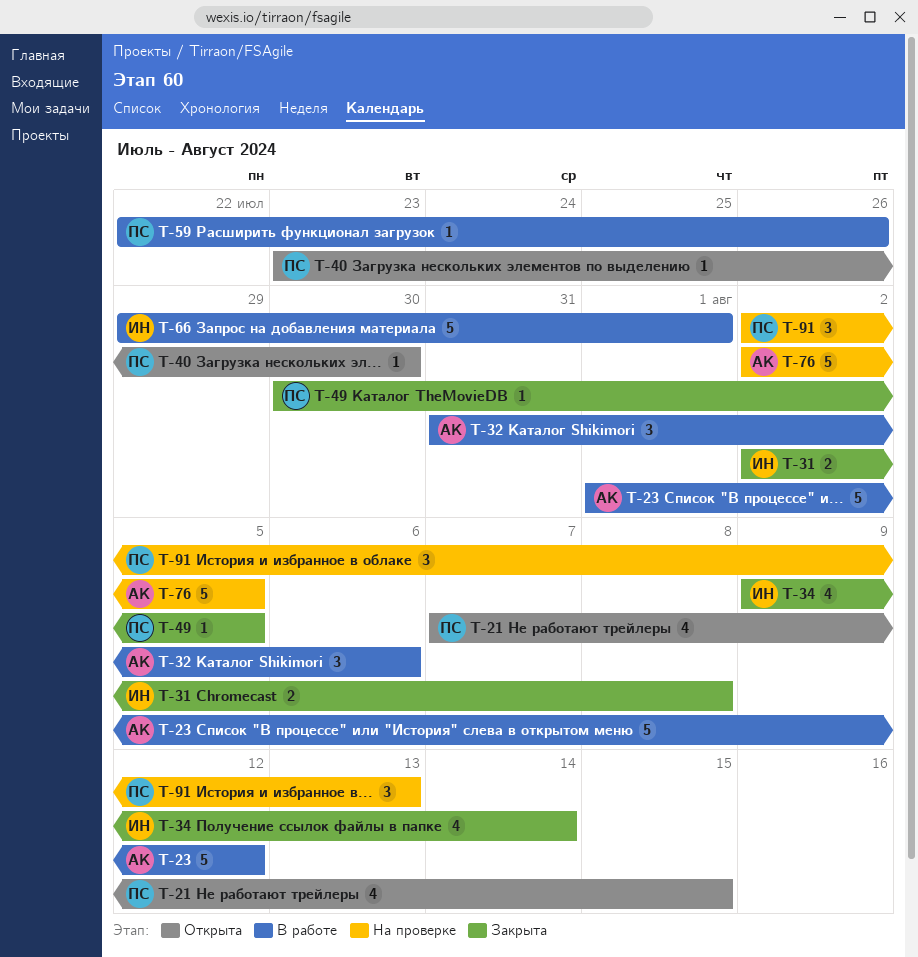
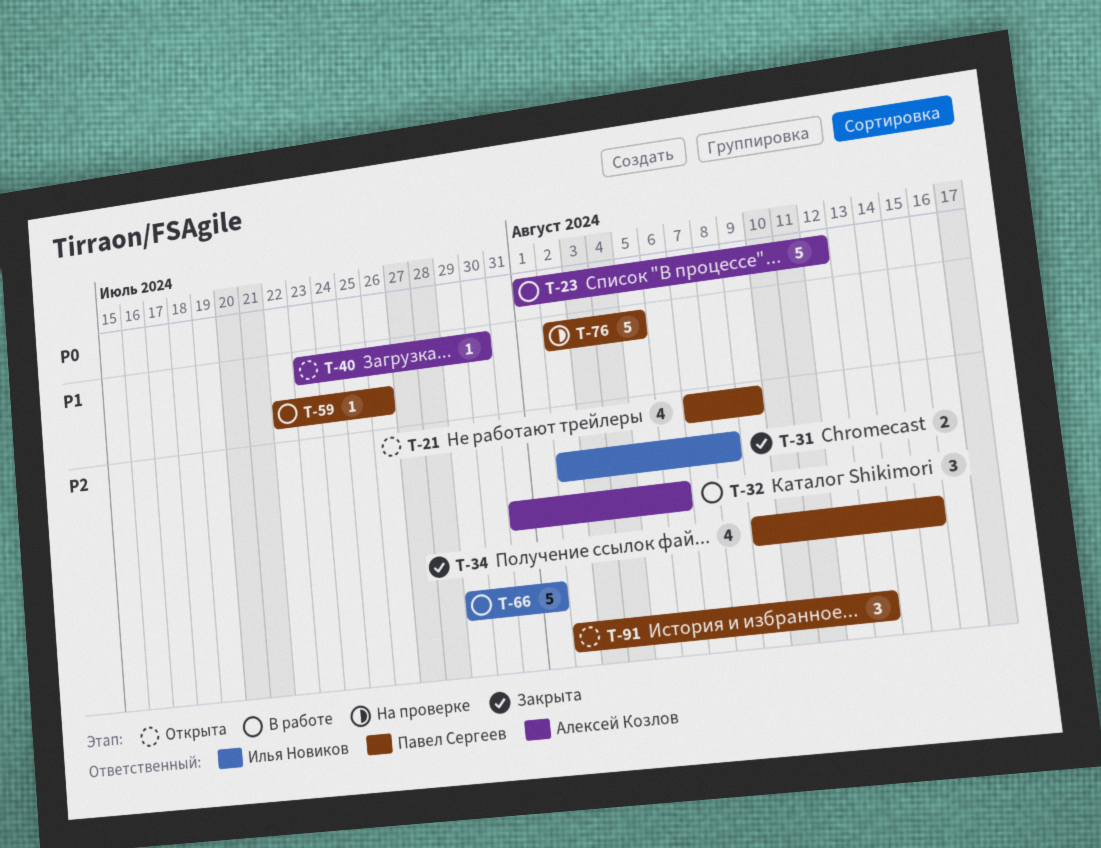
T-21, due: Aug 15 -> Aug 9
T-34, owner: Илья Новиков -> Павел Сергеев
T-34, due: Aug 14 -> Aug 15
T-40, owner: Павел Сергеев -> Алексей Козлов
T-49: present -> none
T-76, owner: Алексей Козлов -> Павел Сергеев
T-91, status: На проверке -> Открыта

